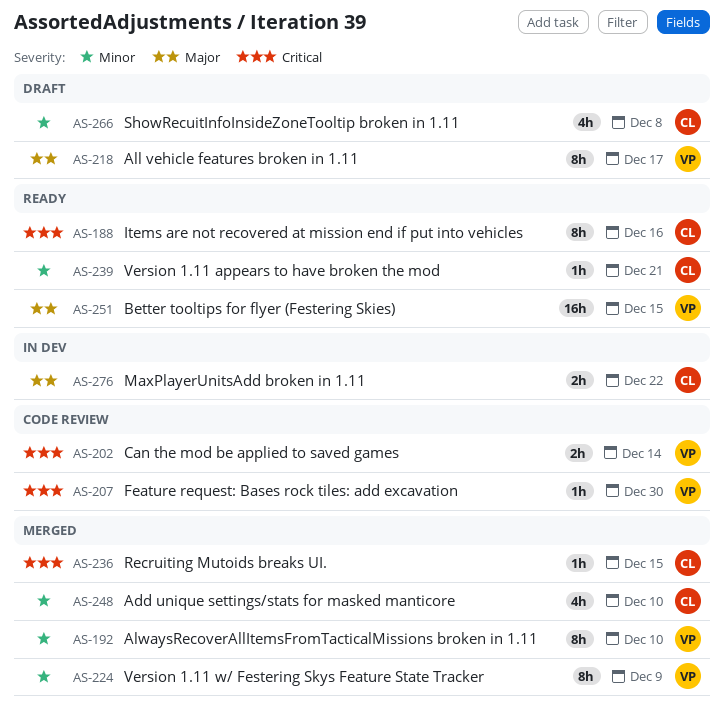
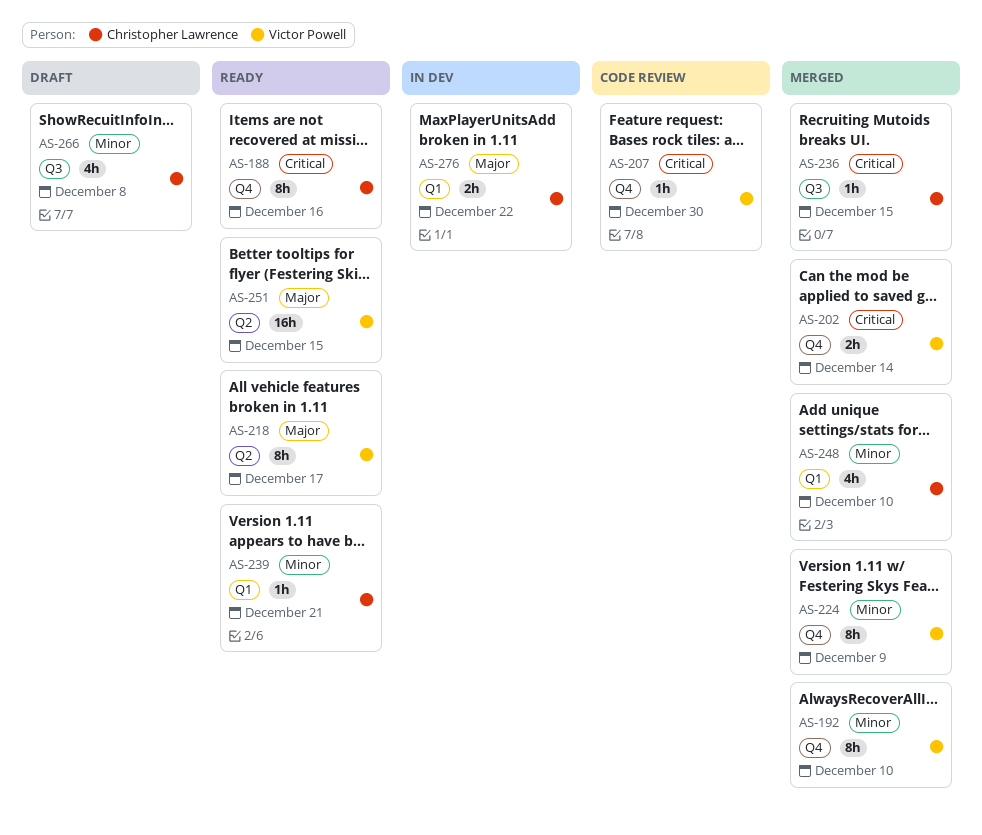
AS-202, status: Code review -> Merged
AS-218, status: Draft -> Ready

